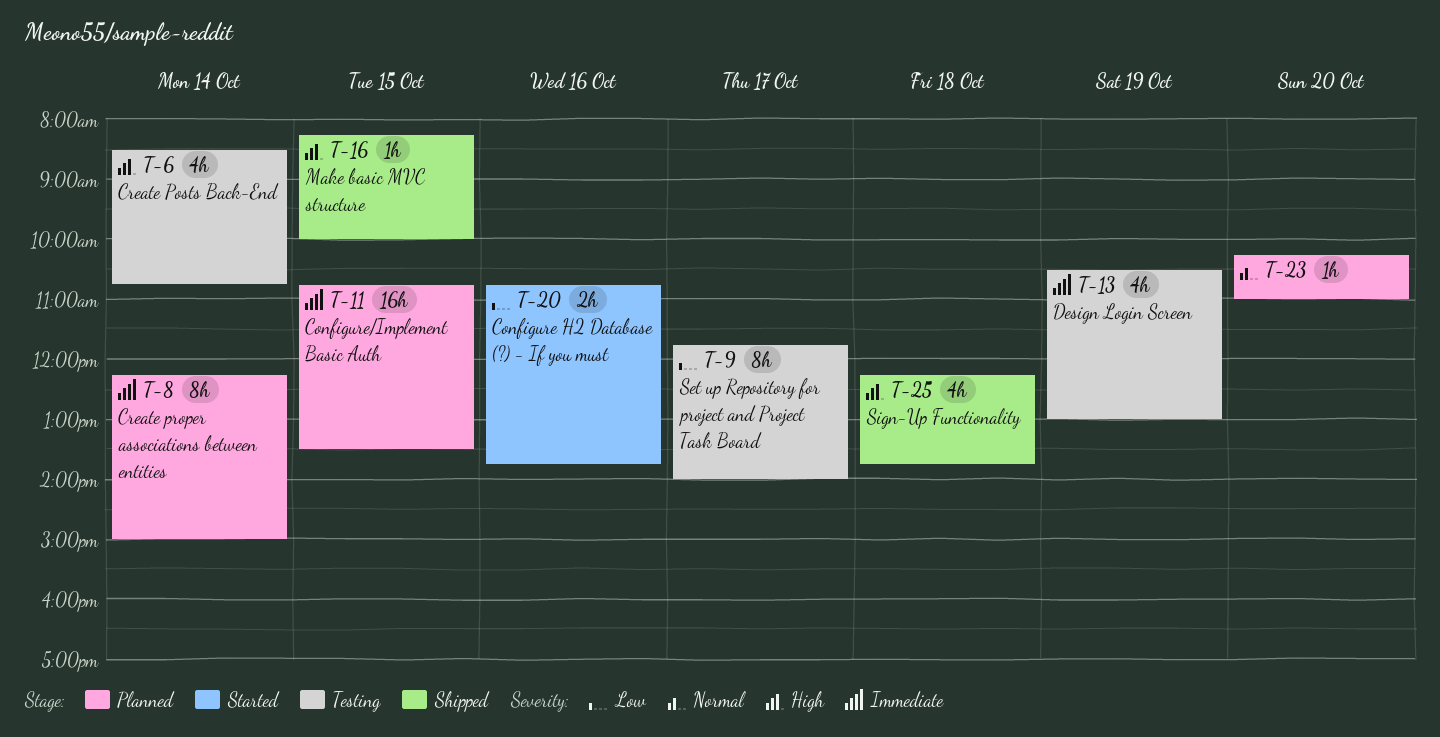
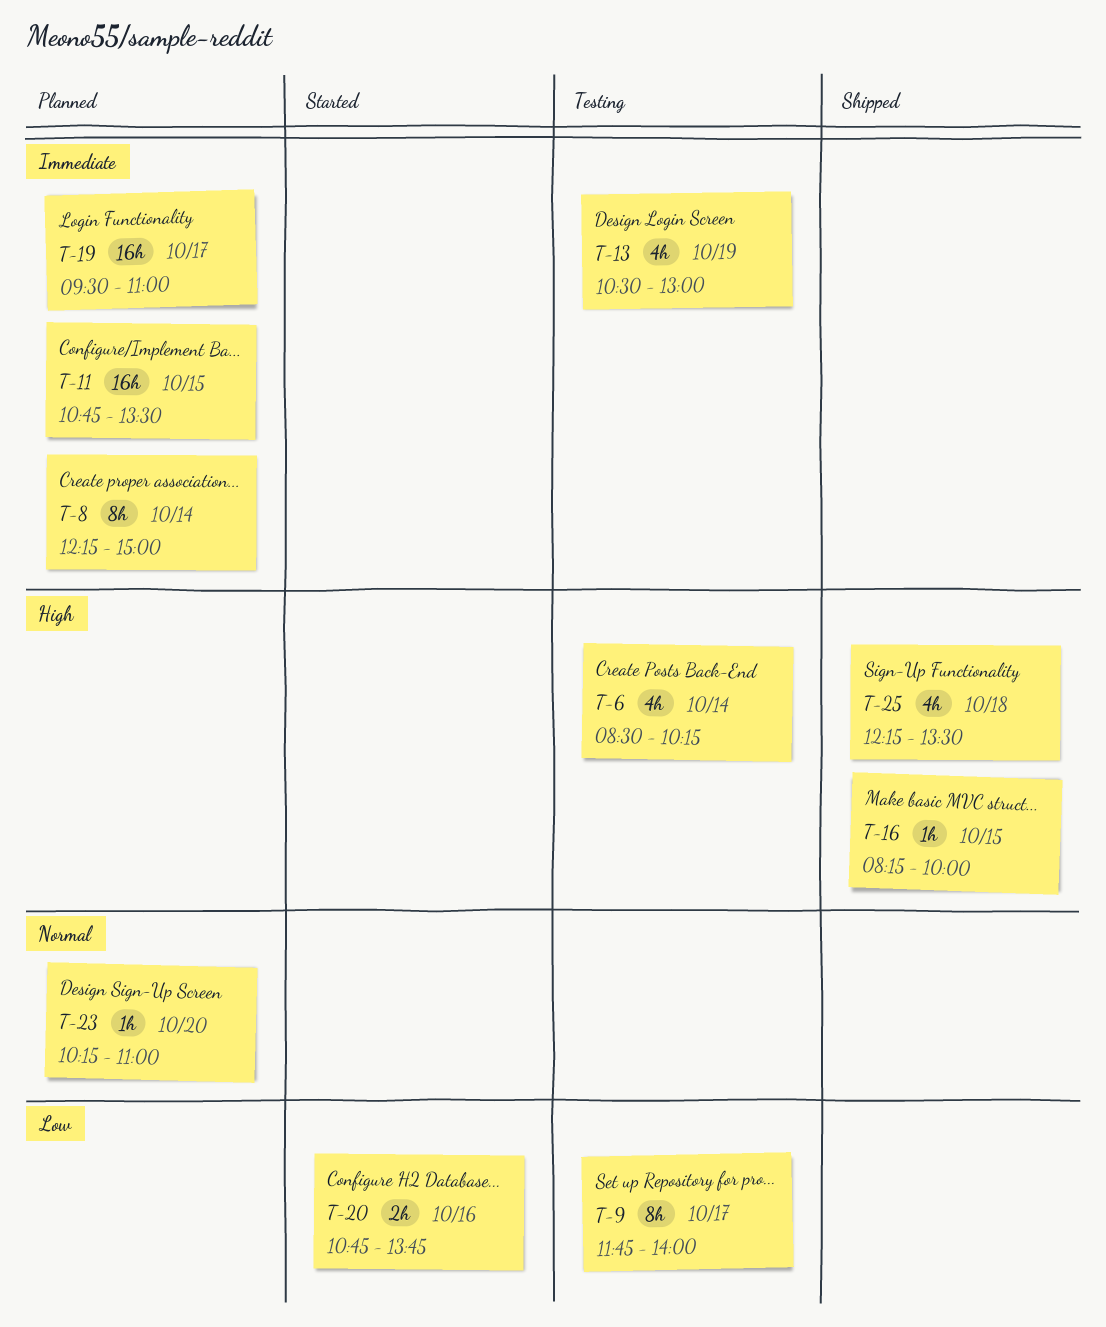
T-6, ends: 10:45 -> 10:15
T-19: none -> present
T-25, ends: 13:45 -> 13:30

